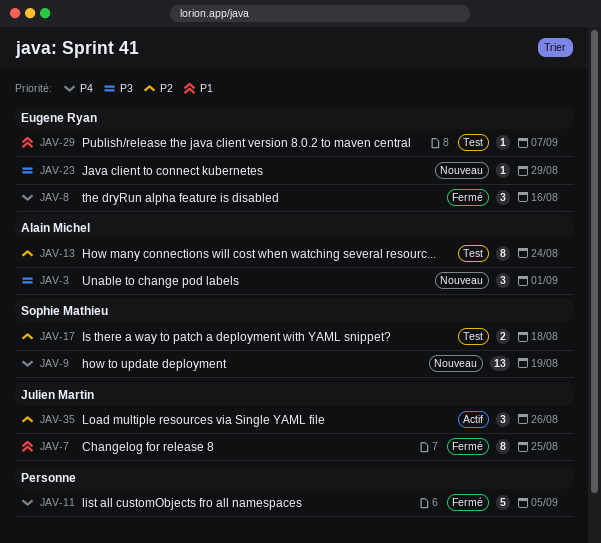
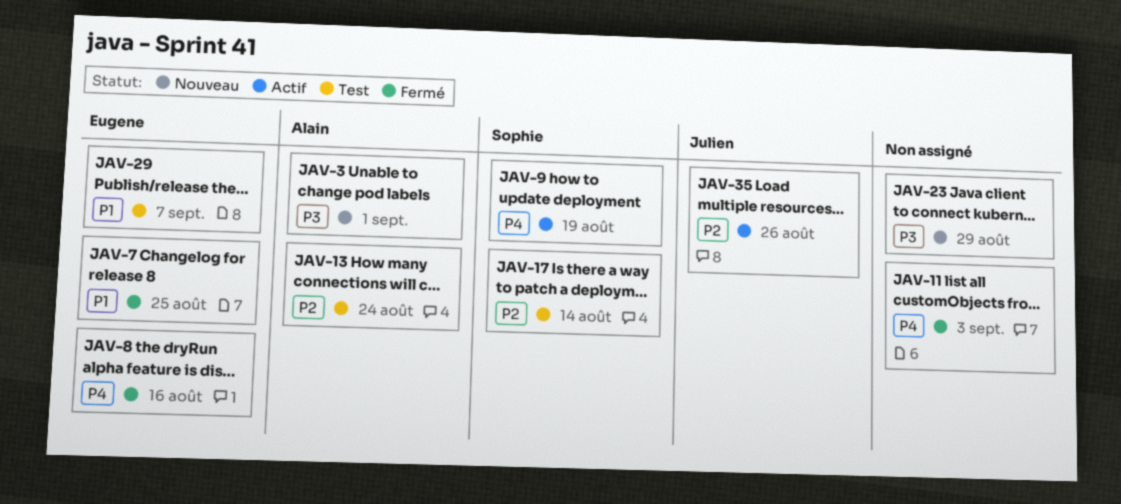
JAV-7, owner: Julien Martin -> Eugene Ryan
JAV-9, status: Nouveau -> Actif
JAV-11, due: Sep 5 -> Sep 3
JAV-17, due: Aug 18 -> Aug 14
JAV-23, owner: Eugene Ryan -> none

